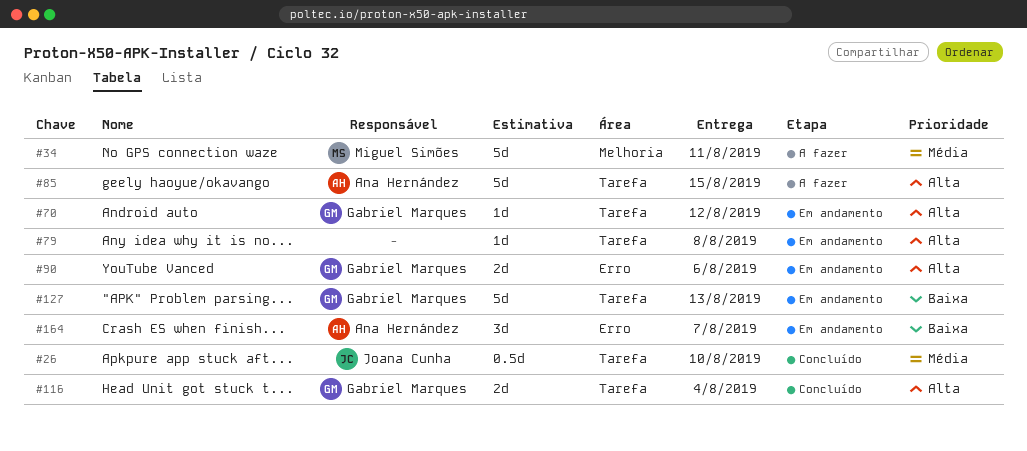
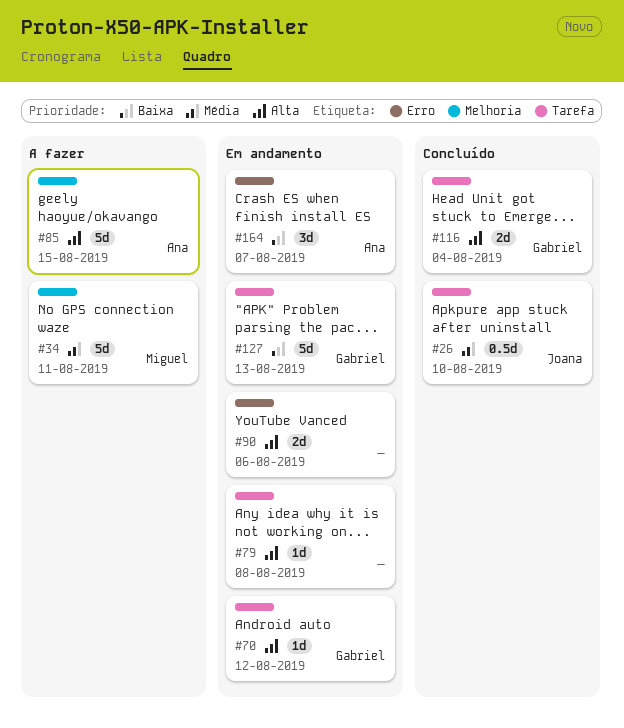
#85, label: Tarefa -> Melhoria
#90, owner: Gabriel Marques -> none

